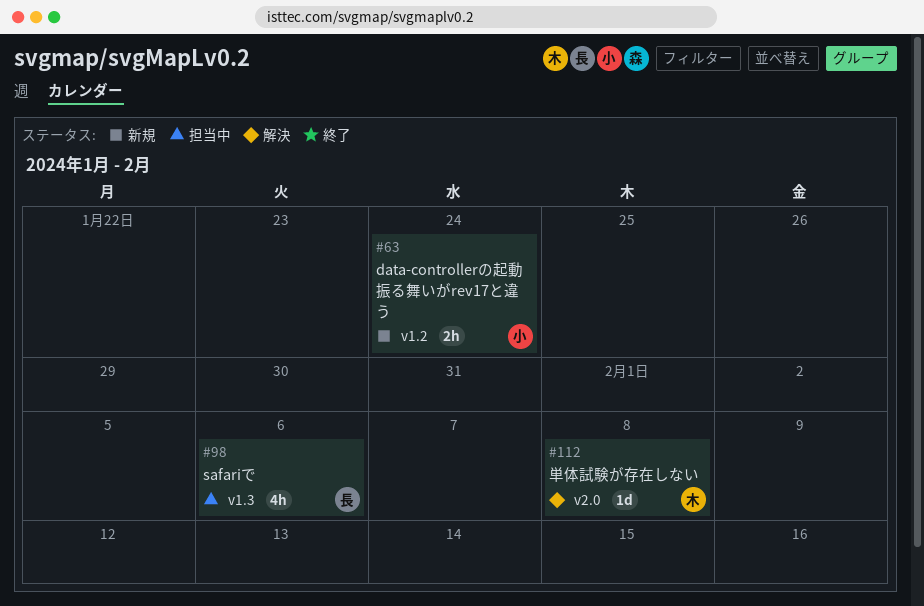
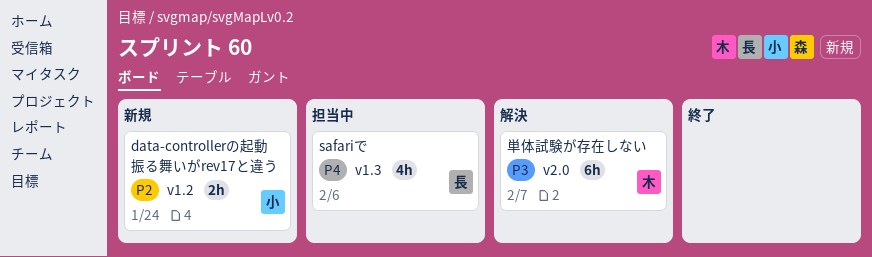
単体試験が存在しない, estimate: 1d -> 6h
単体試験が存在しない, due: Feb 8 -> Feb 7

